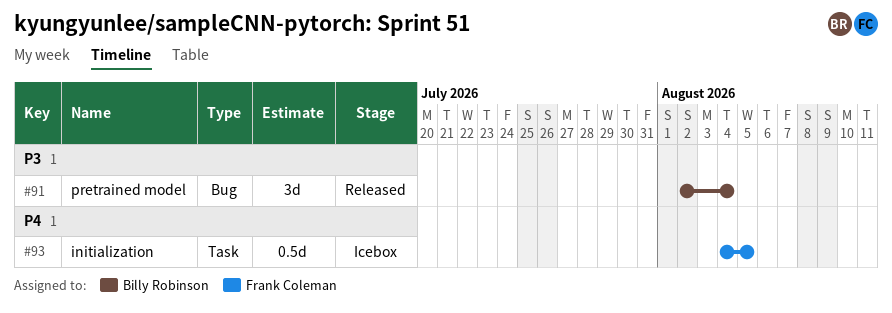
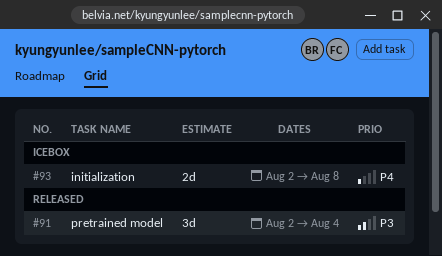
#93, estimate: 0.5d -> 2d
#93, start: Aug 4 -> Aug 2
#93, due: Aug 5 -> Aug 8

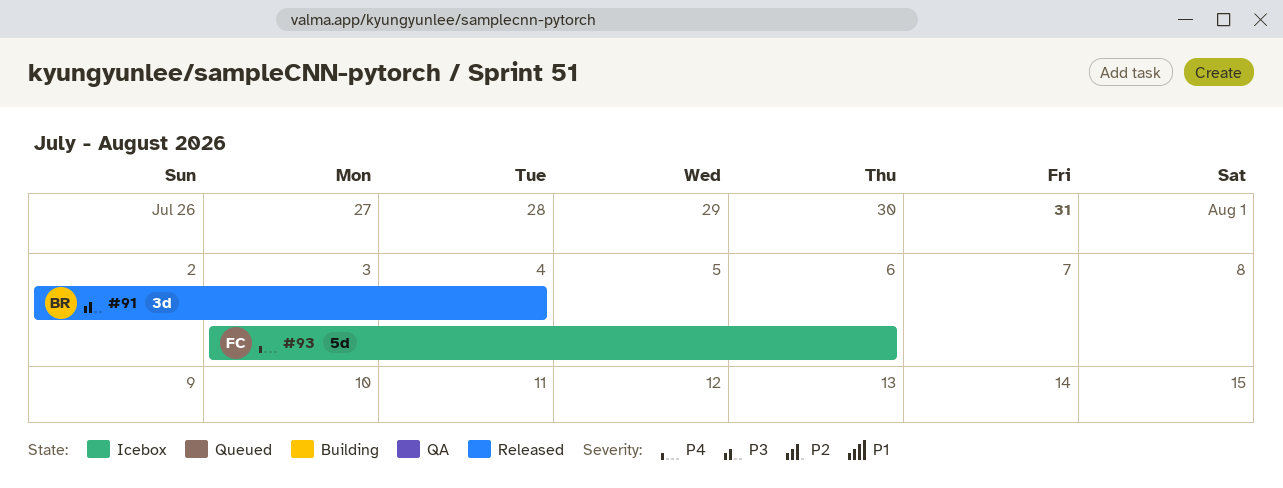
#93, estimate: 2d -> 5d
#93, start: Aug 2 -> Aug 3
#93, due: Aug 8 -> Aug 6

